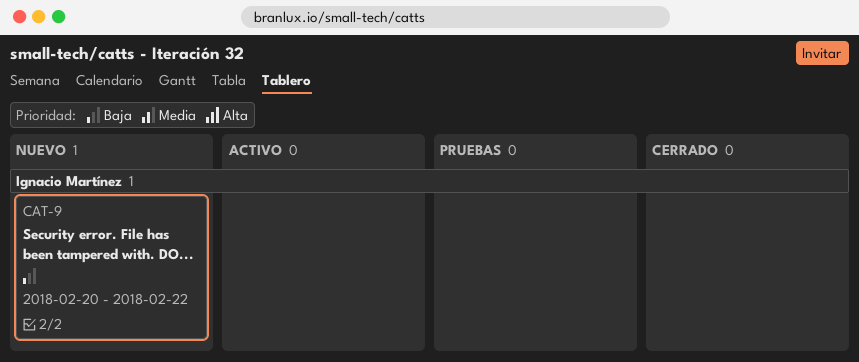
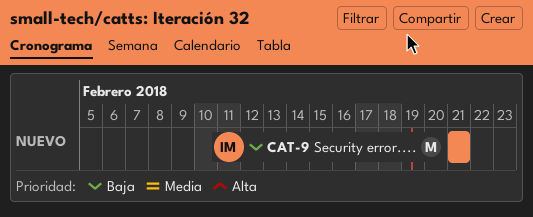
CAT-9, start: Feb 20 -> Feb 21
CAT-9, due: Feb 22 -> Feb 21

